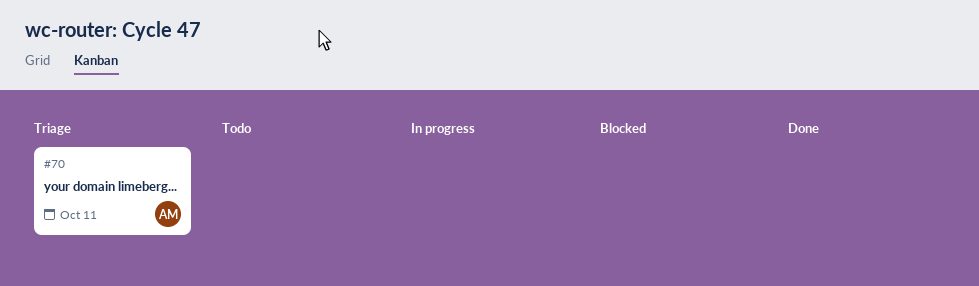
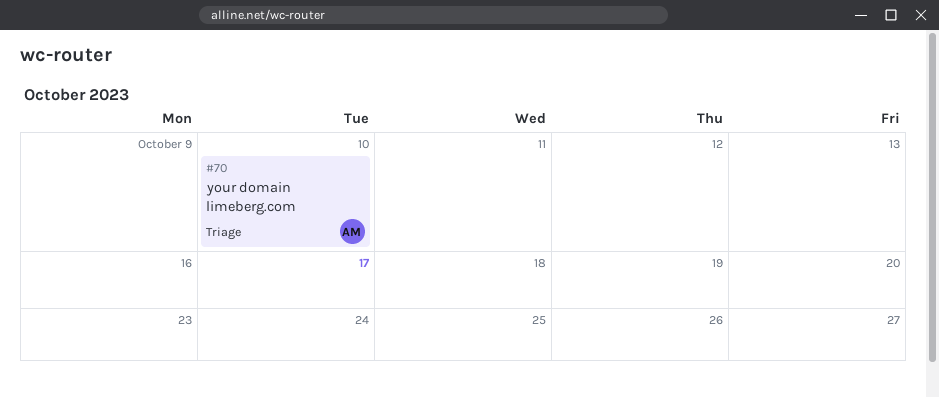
#70, due: Oct 11 -> Oct 10

